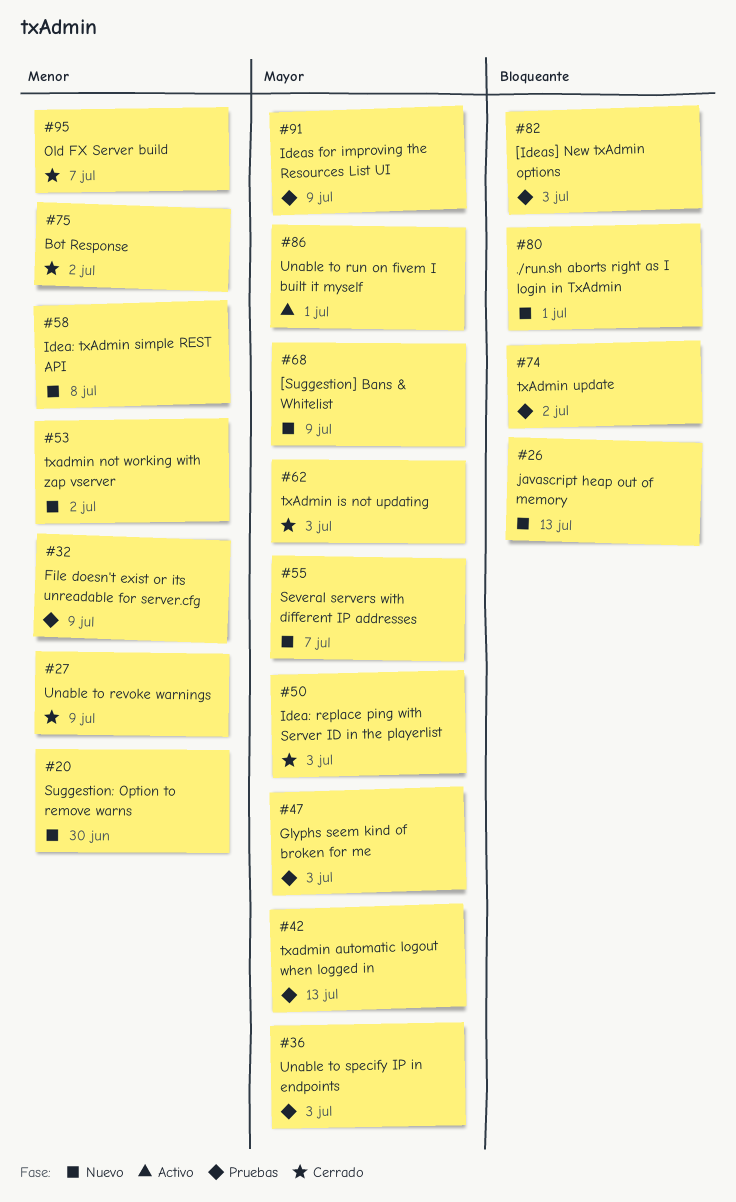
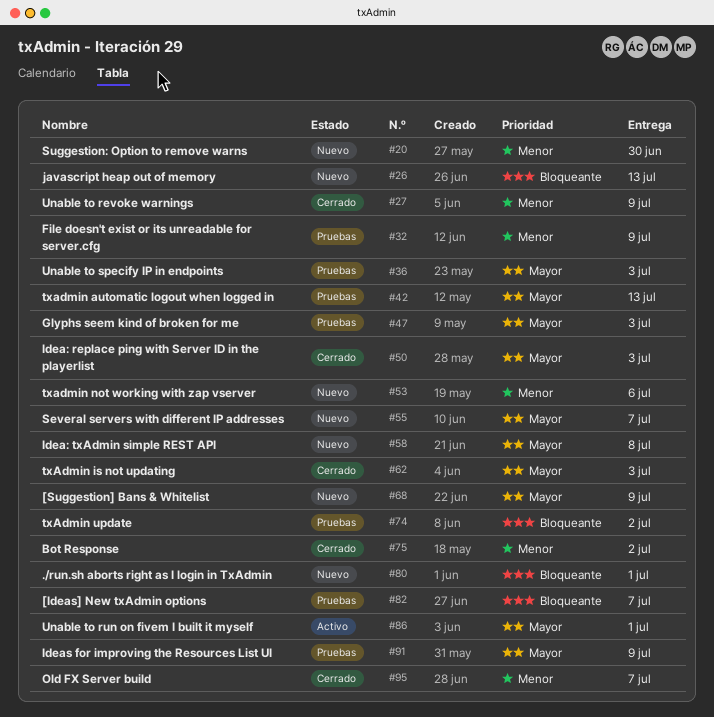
#53, due: Jul 2 -> Jul 6
#58, priority: Menor -> Mayor
#82, due: Jul 3 -> Jul 7

